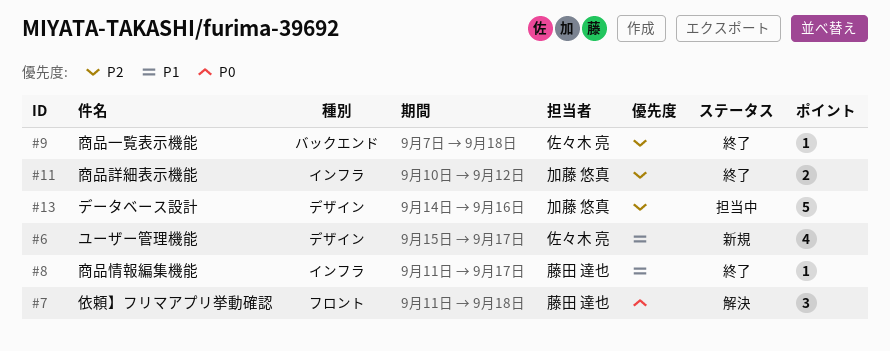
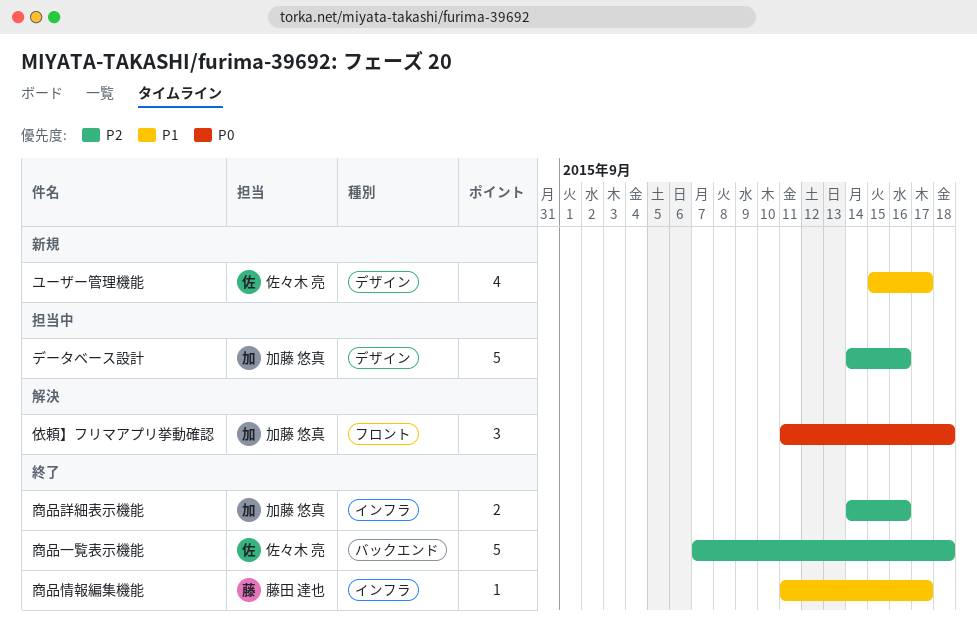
依頼】フリマアプリ挙動確認, owner: 藤田 達也 -> 加藤 悠真
商品一覧表示機能, estimate: 1 -> 5
商品詳細表示機能, start: Sep 10 -> Sep 14
商品詳細表示機能, due: Sep 12 -> Sep 16

